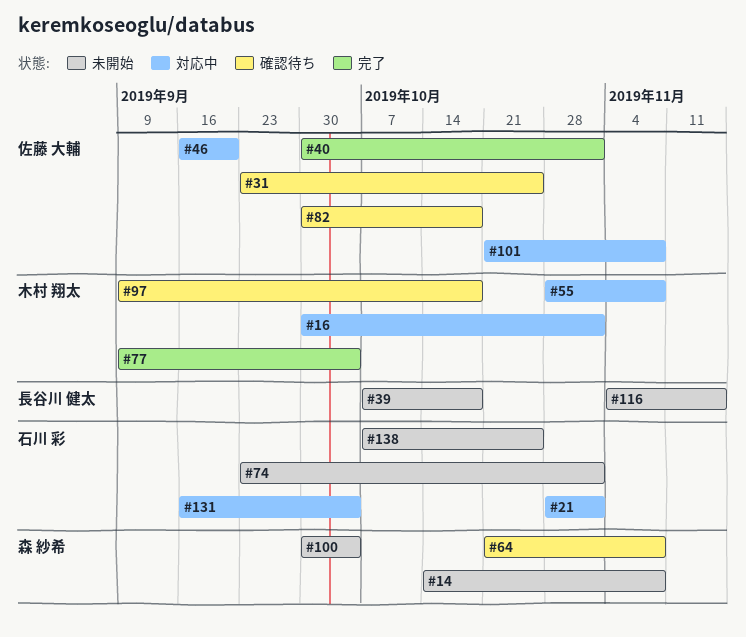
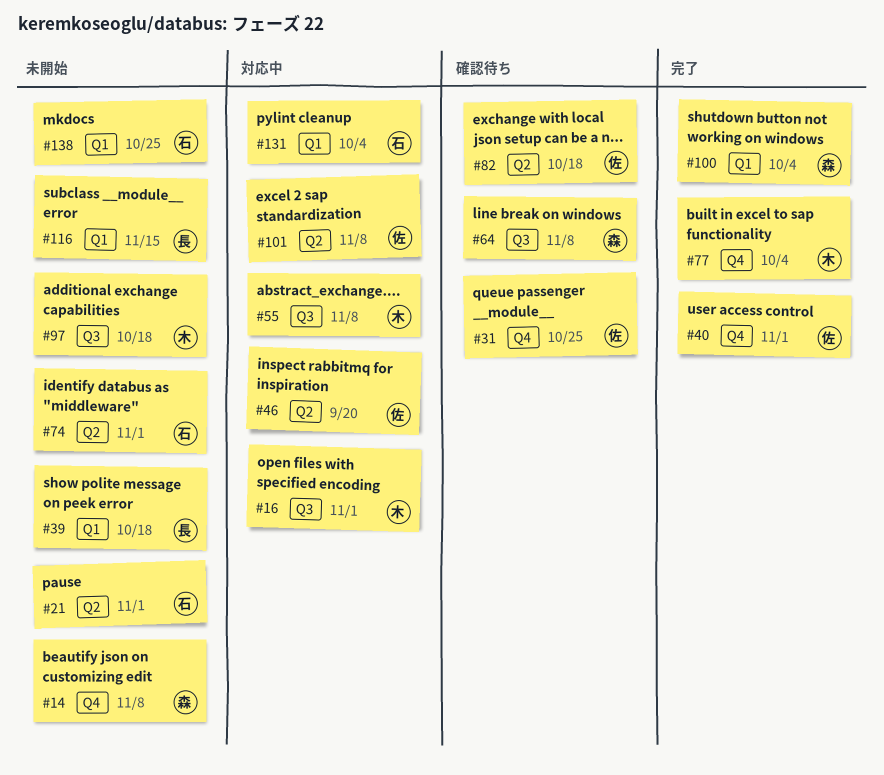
#21, status: 対応中 -> 未開始
#97, status: 確認待ち -> 未開始
#100, status: 未開始 -> 完了

